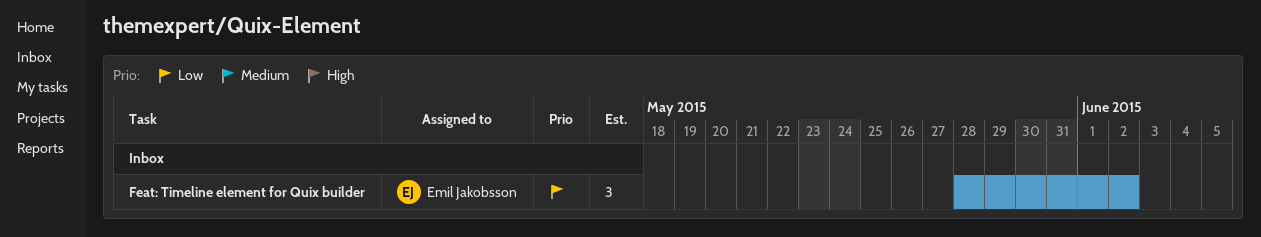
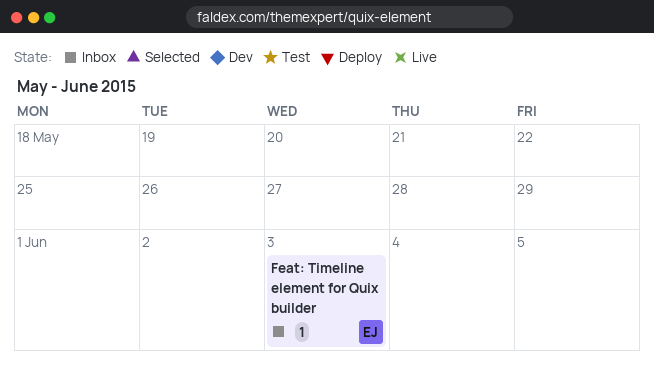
Feat: Timeline element for Quix builder, estimate: 3 -> 1
Feat: Timeline element for Quix builder, due: Jun 2 -> Jun 3

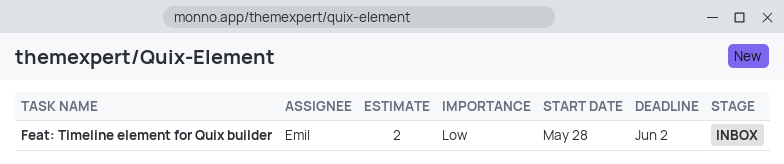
Feat: Timeline element for Quix builder, estimate: 1 -> 2
Feat: Timeline element for Quix builder, due: Jun 3 -> Jun 2

